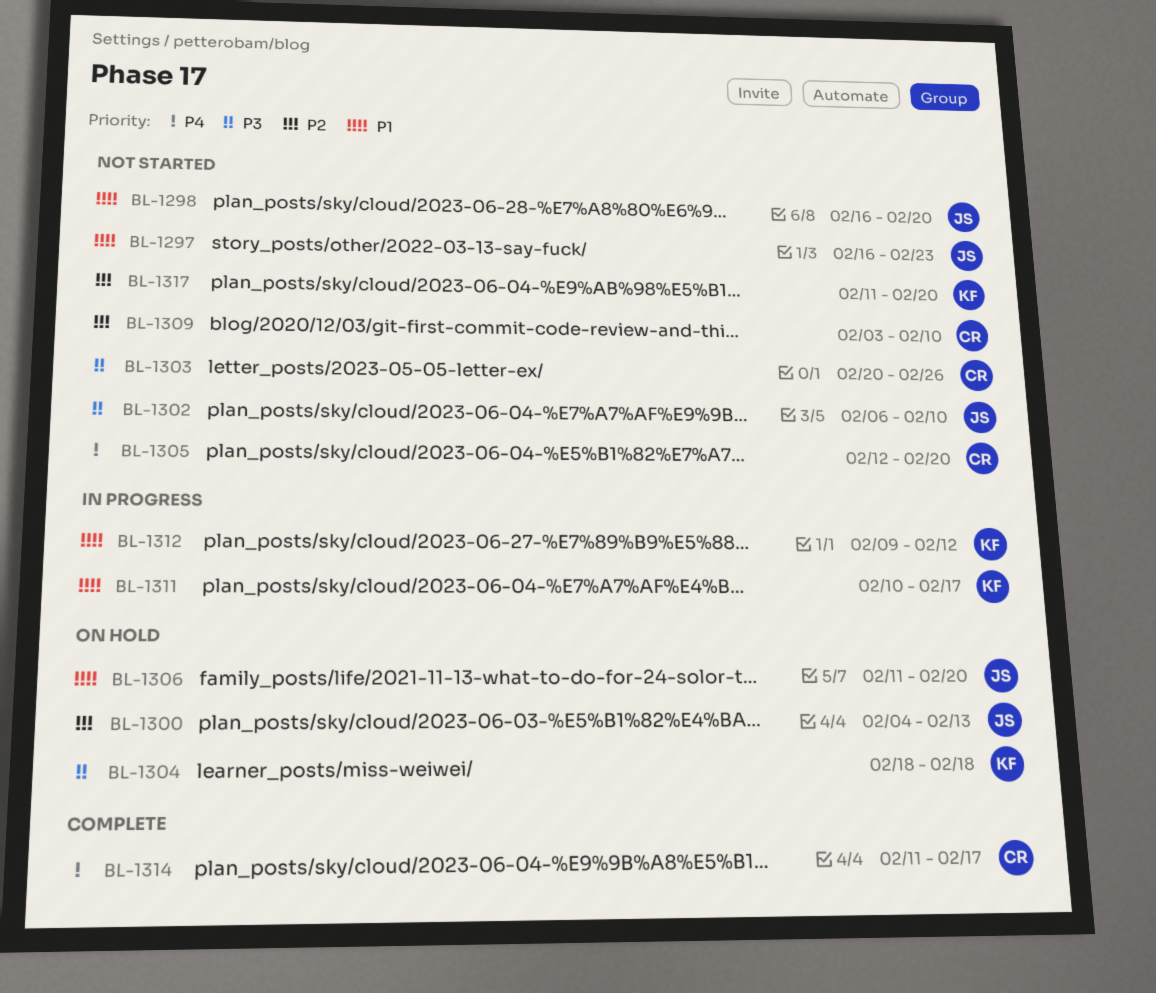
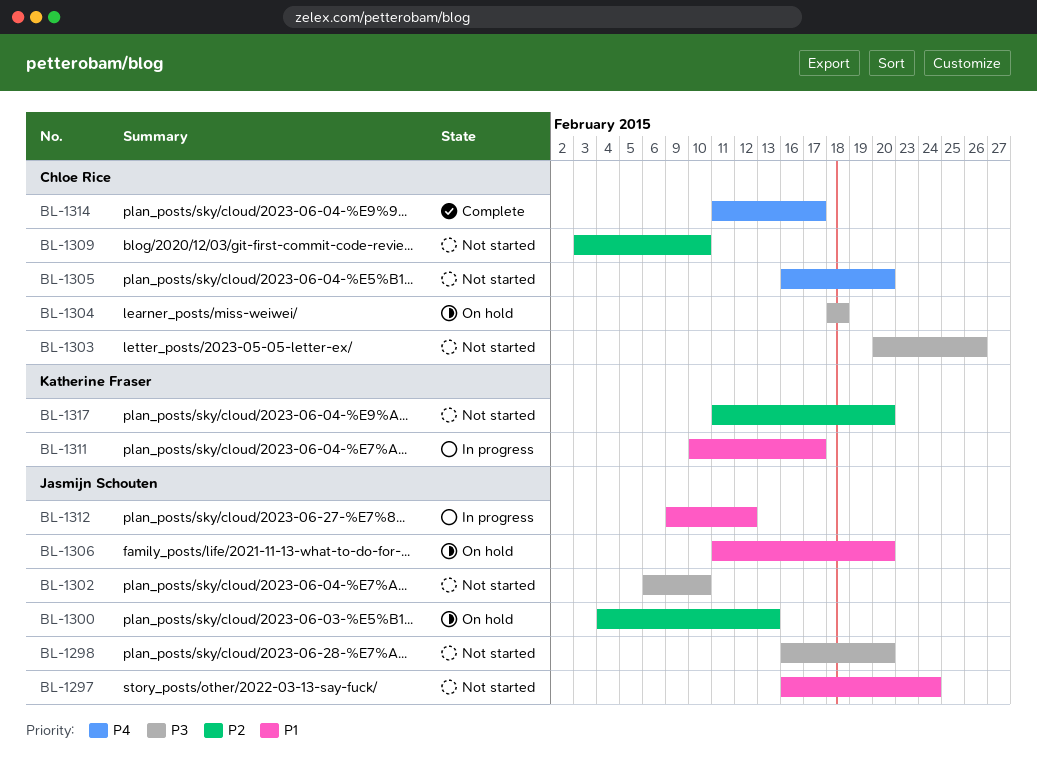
BL-1297, due: Feb 23 -> Feb 24
BL-1298, priority: P1 -> P3
BL-1304, owner: Katherine Fraser -> Chloe Rice
BL-1305, start: Feb 12 -> Feb 16
BL-1312, owner: Katherine Fraser -> Jasmijn Schouten

